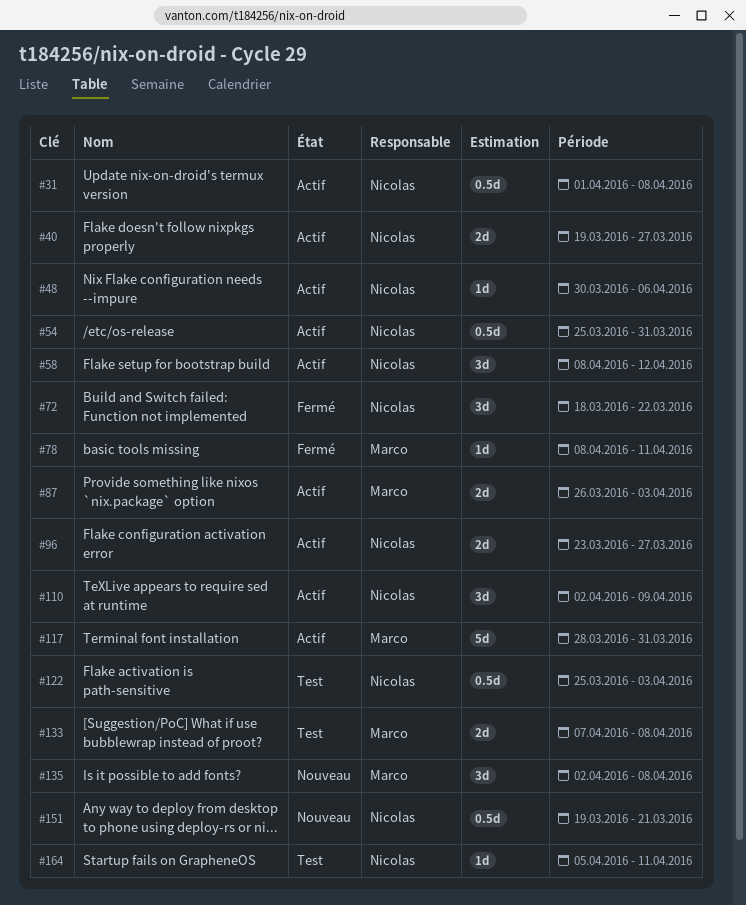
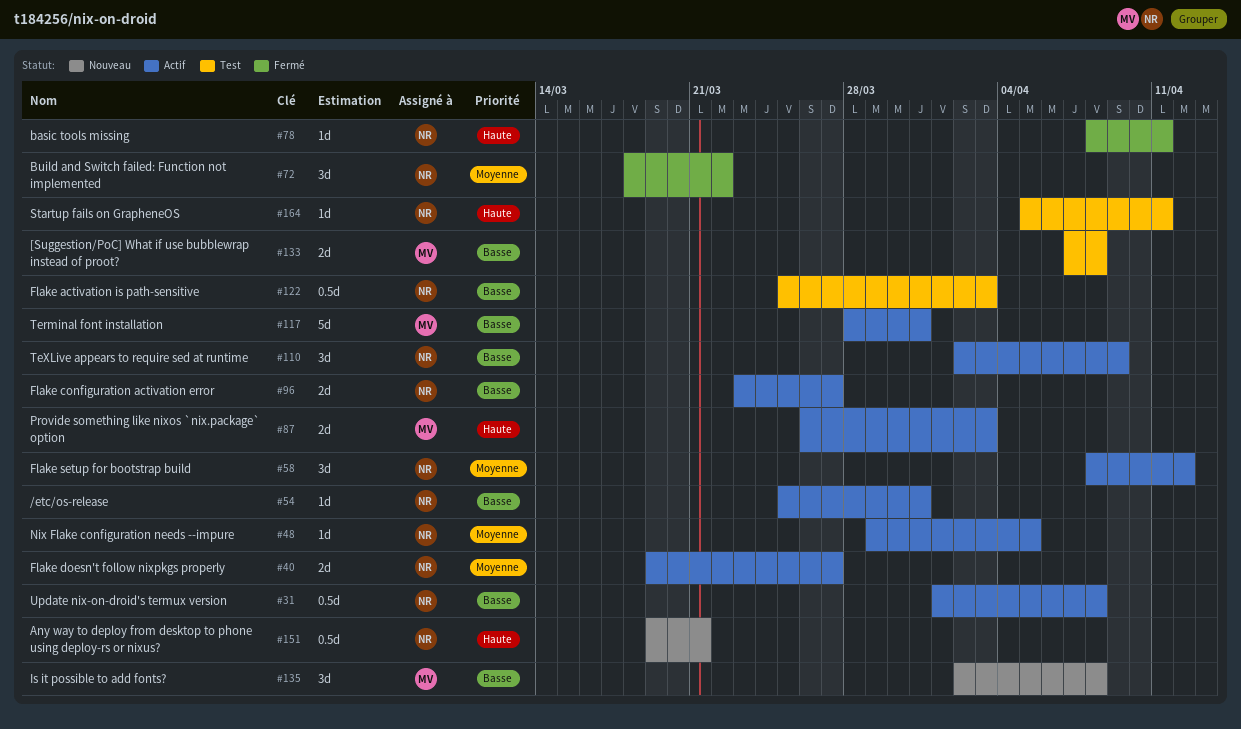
#48, start: Mar 30 -> Mar 29
#48, due: Apr 6 -> Apr 5
#54, estimate: 0.5d -> 1d
#78, owner: Marco -> Nicolas

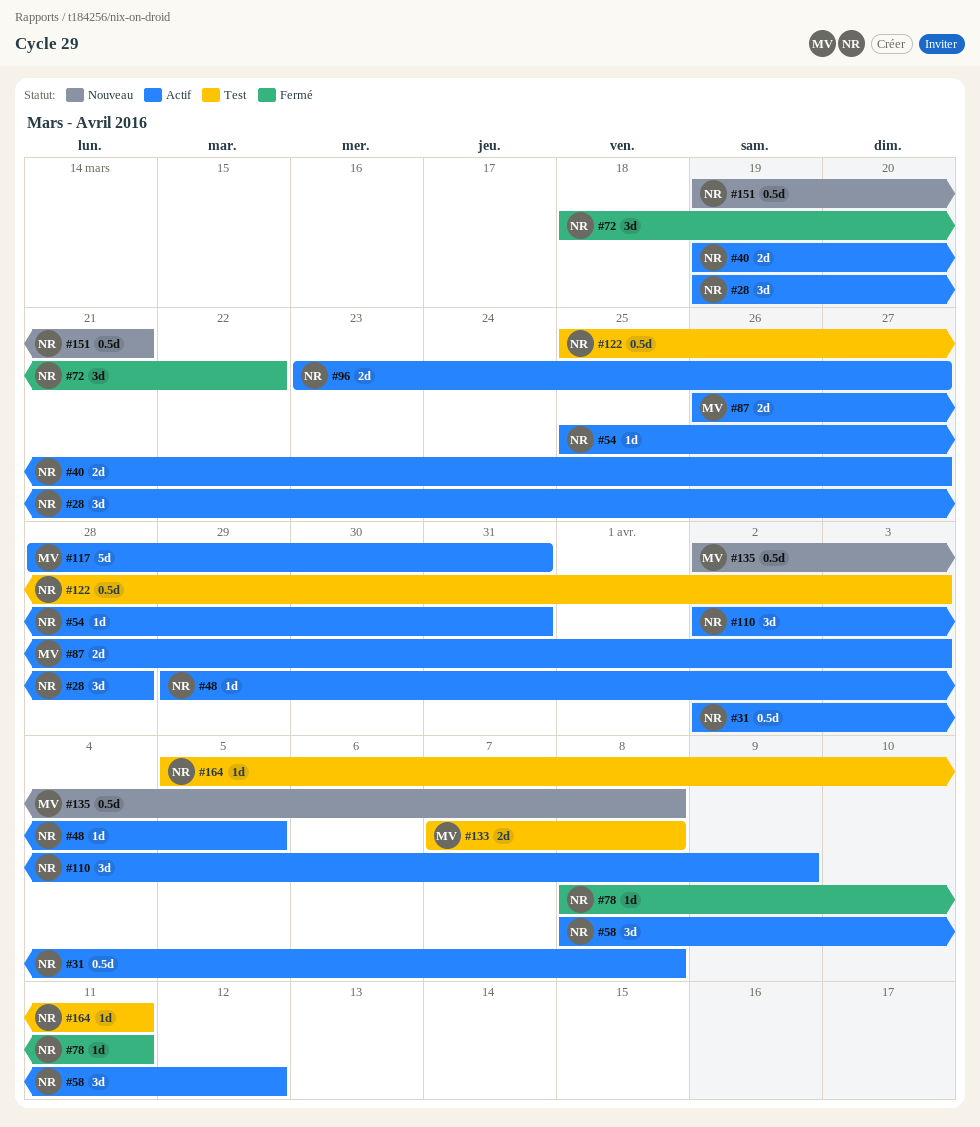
#28: none -> present
#31, start: Apr 1 -> Apr 2
#135, estimate: 3d -> 0.5d

